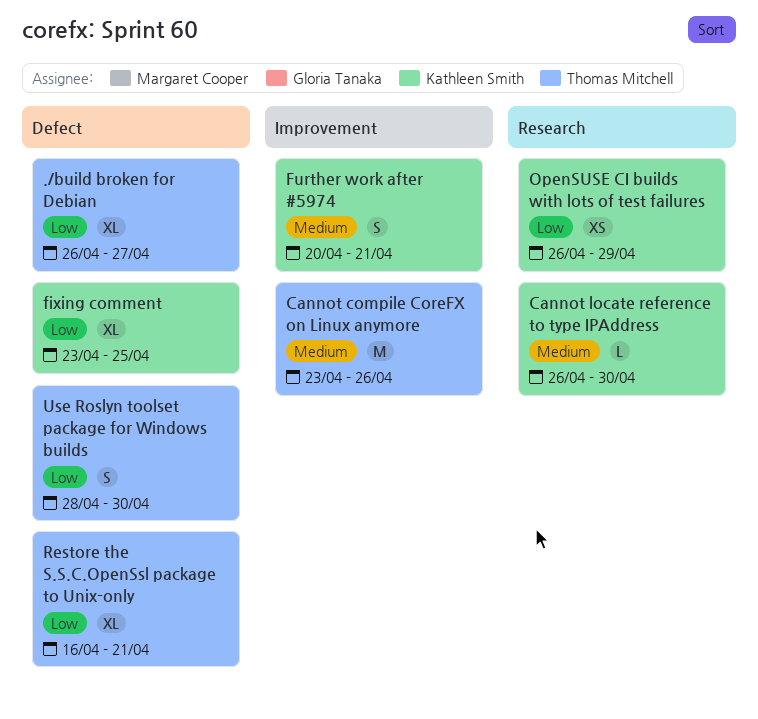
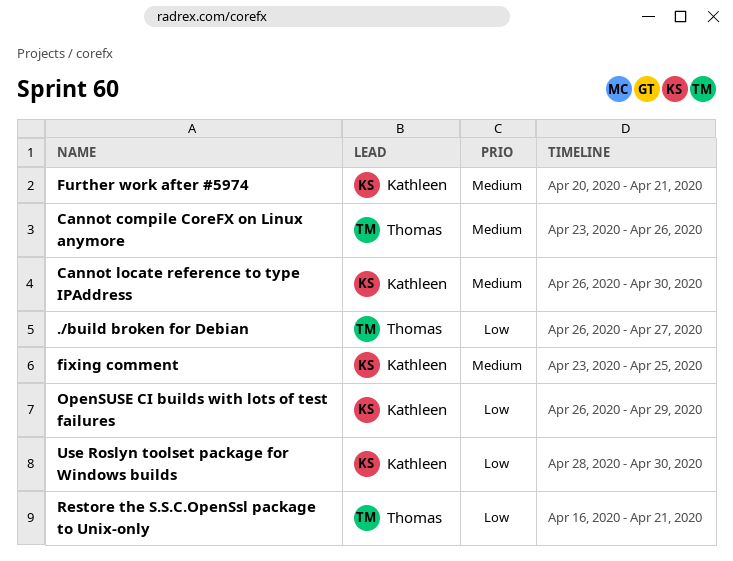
fixing comment, priority: Low -> Medium
Use Roslyn toolset package for Windows builds, owner: Thomas Mitchell -> Kathleen Smith

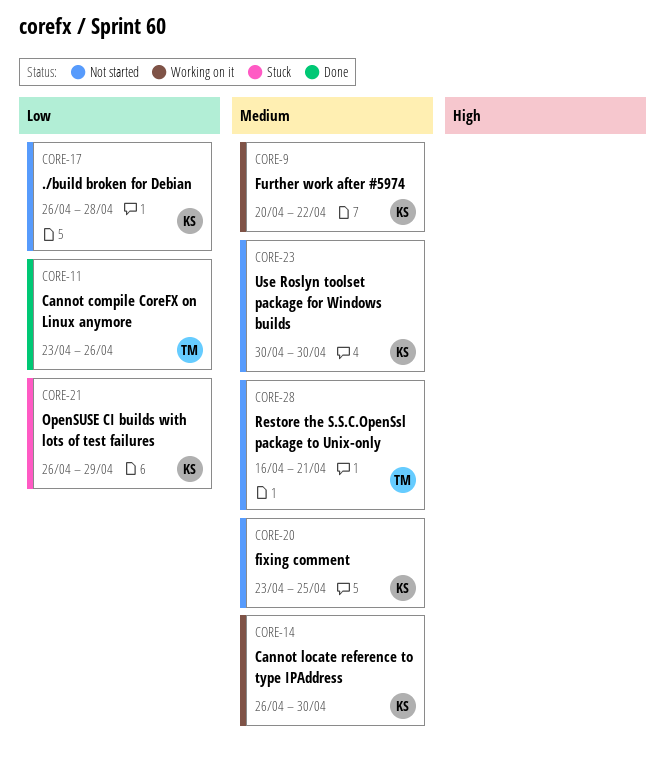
./build broken for Debian, owner: Thomas -> Kathleen
./build broken for Debian, due: Apr 27 -> Apr 28
Cannot compile CoreFX on Linux anymore, priority: Medium -> Low
Further work after #5974, due: Apr 21 -> Apr 22
Restore the S.S.C.OpenSsl package to Unix-only, priority: Low -> Medium
Use Roslyn toolset package for Windows builds, priority: Low -> Medium
Use Roslyn toolset package for Windows builds, start: Apr 28 -> Apr 30

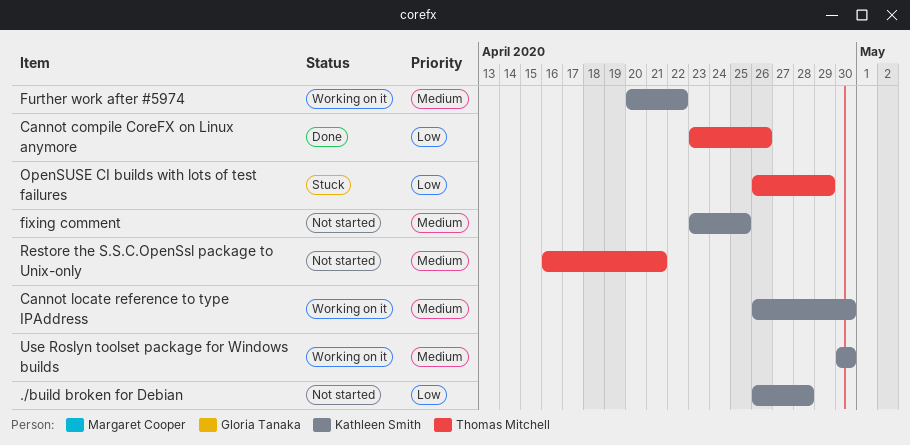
OpenSUSE CI builds with lots of test failures, owner: Kathleen Smith -> Thomas Mitchell
Use Roslyn toolset package for Windows builds, status: Not started -> Working on it

